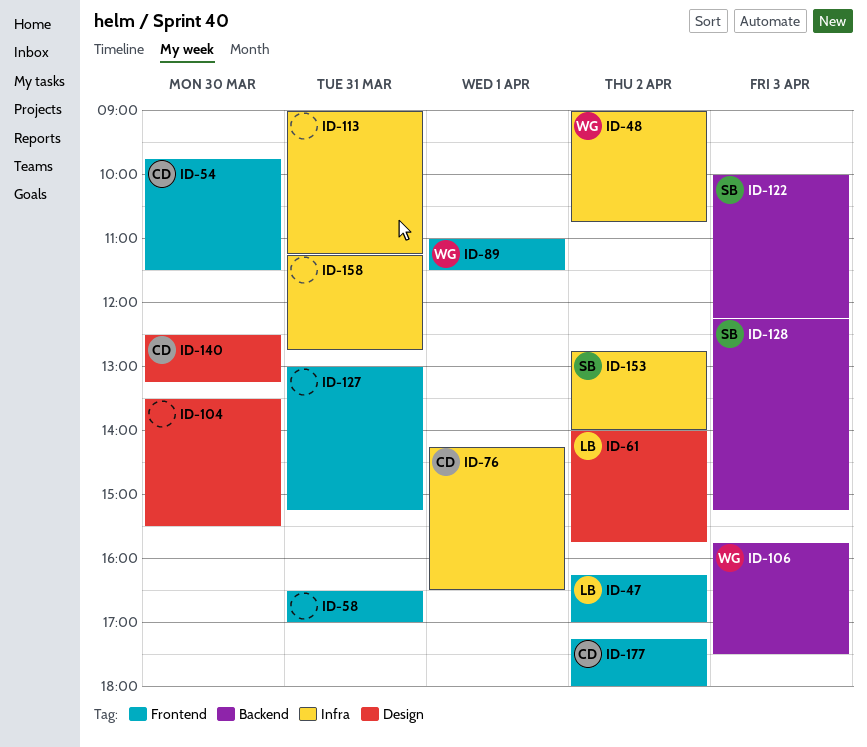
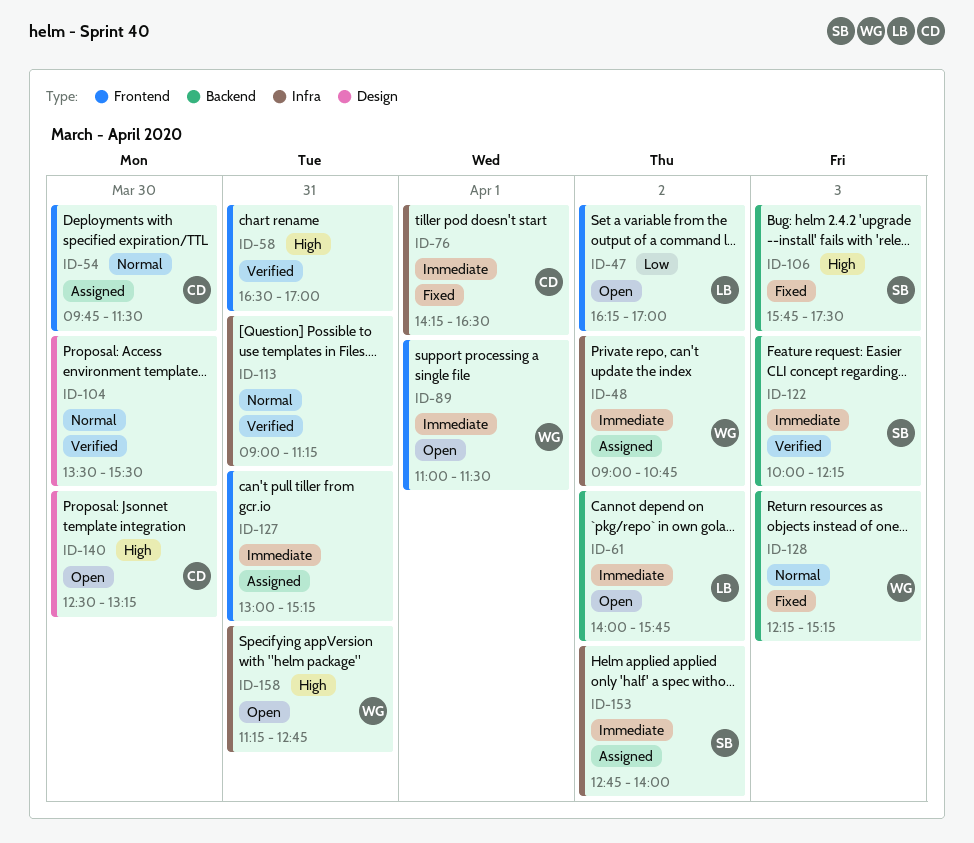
ID-61, label: Design -> Backend
ID-106, owner: WG -> SB
ID-128, owner: SB -> WG
ID-158, owner: none -> WG
ID-177: present -> none

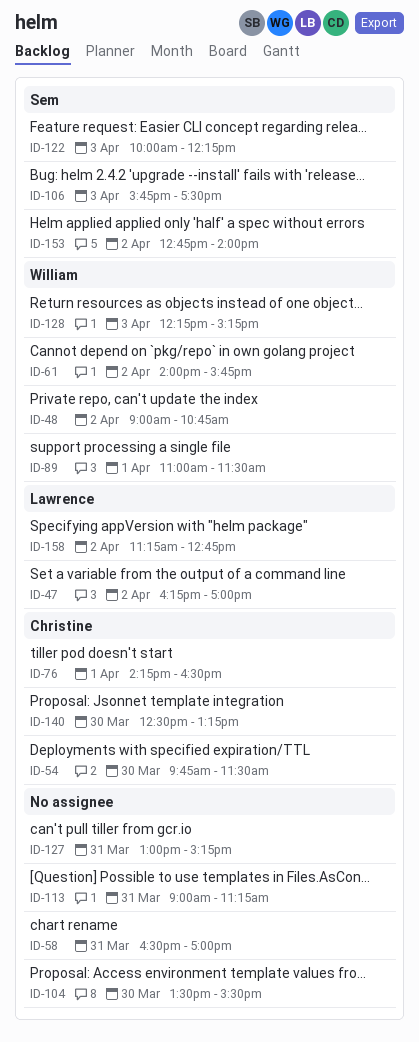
ID-61, owner: Lawrence -> William
ID-158, owner: William -> Lawrence
ID-158, day: Mar 31 -> Apr 2

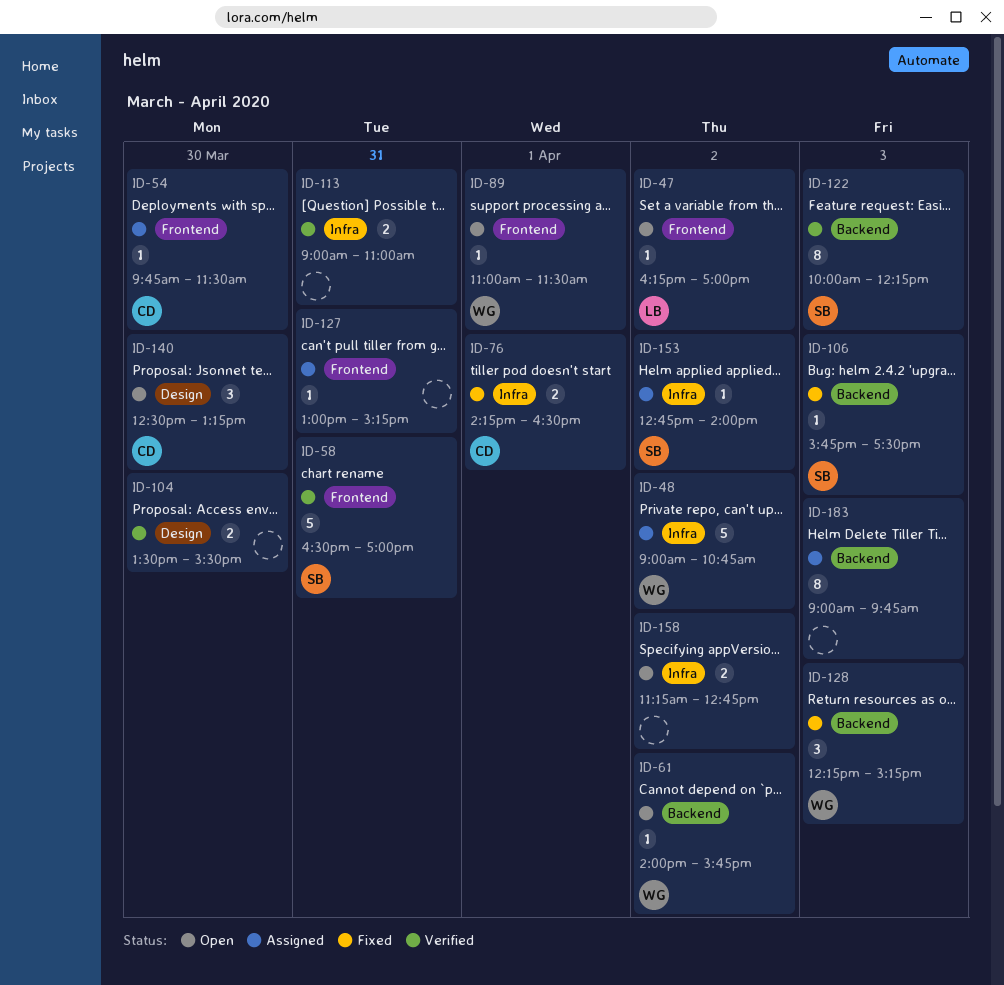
ID-58, owner: none -> Sem
ID-113, ends: 11:15 -> 11:00
ID-158, owner: Lawrence -> none
ID-183: none -> present

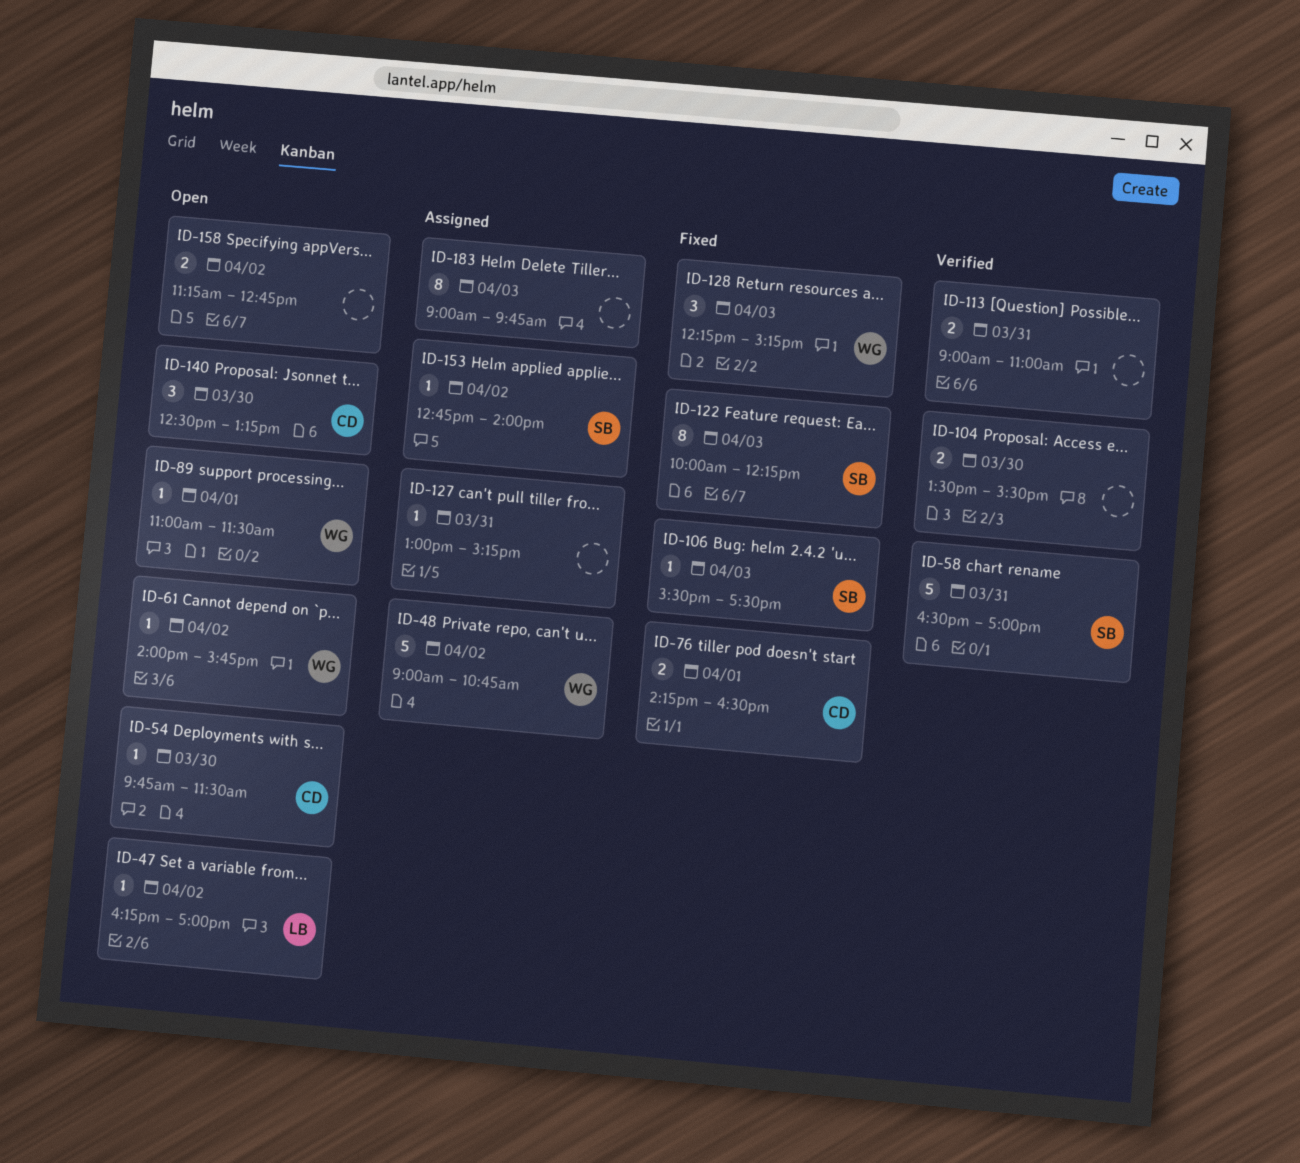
ID-54, status: Assigned -> Open
ID-106, begins: 15:45 -> 15:30
ID-122, status: Verified -> Fixed

